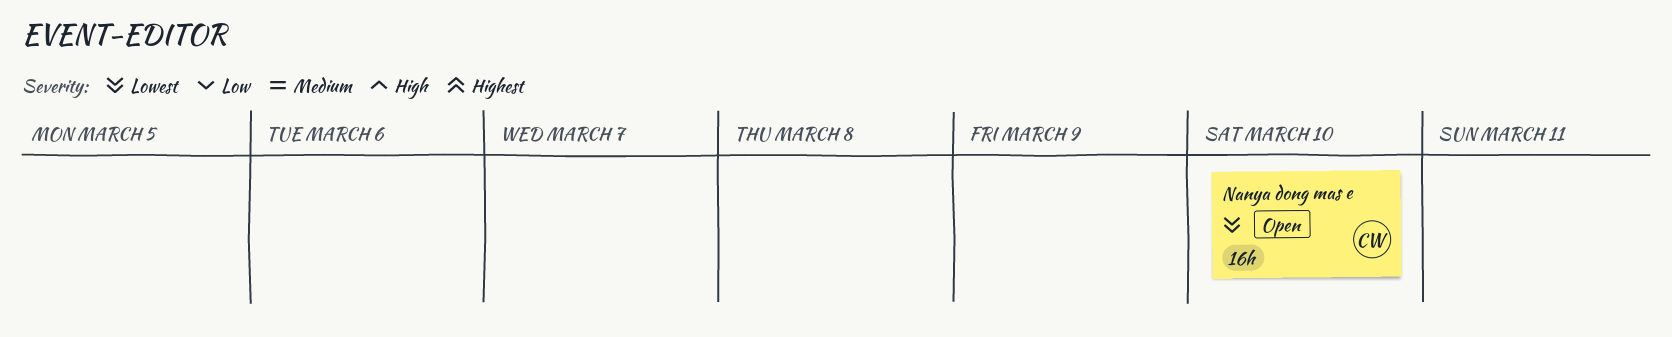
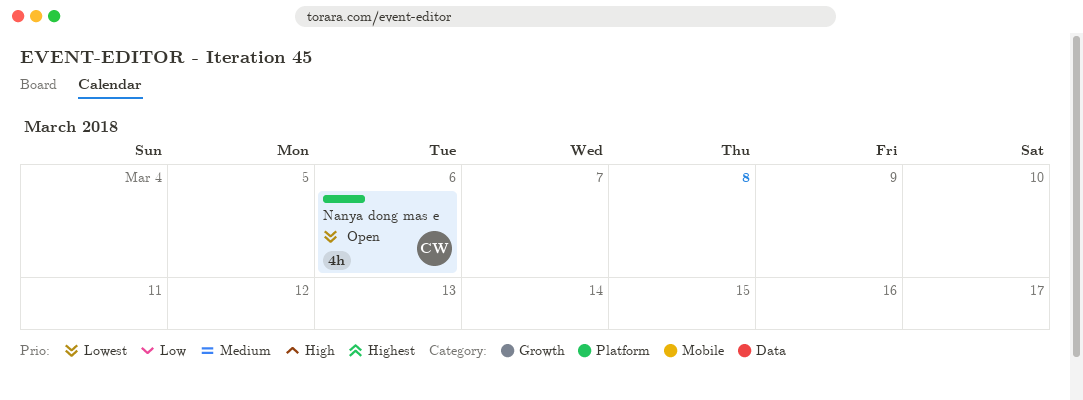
Nanya dong mas e, estimate: 16h -> 4h
Nanya dong mas e, due: Mar 10 -> Mar 6

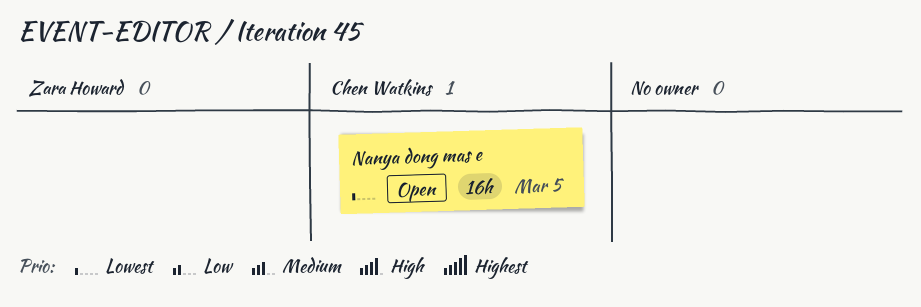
Nanya dong mas e, estimate: 4h -> 16h
Nanya dong mas e, due: Mar 6 -> Mar 5

